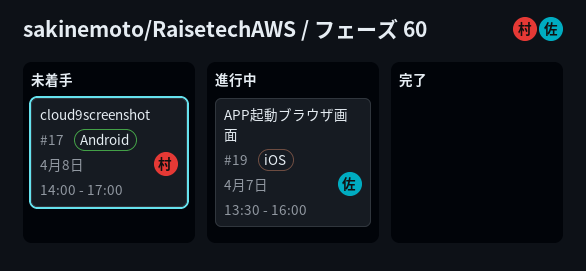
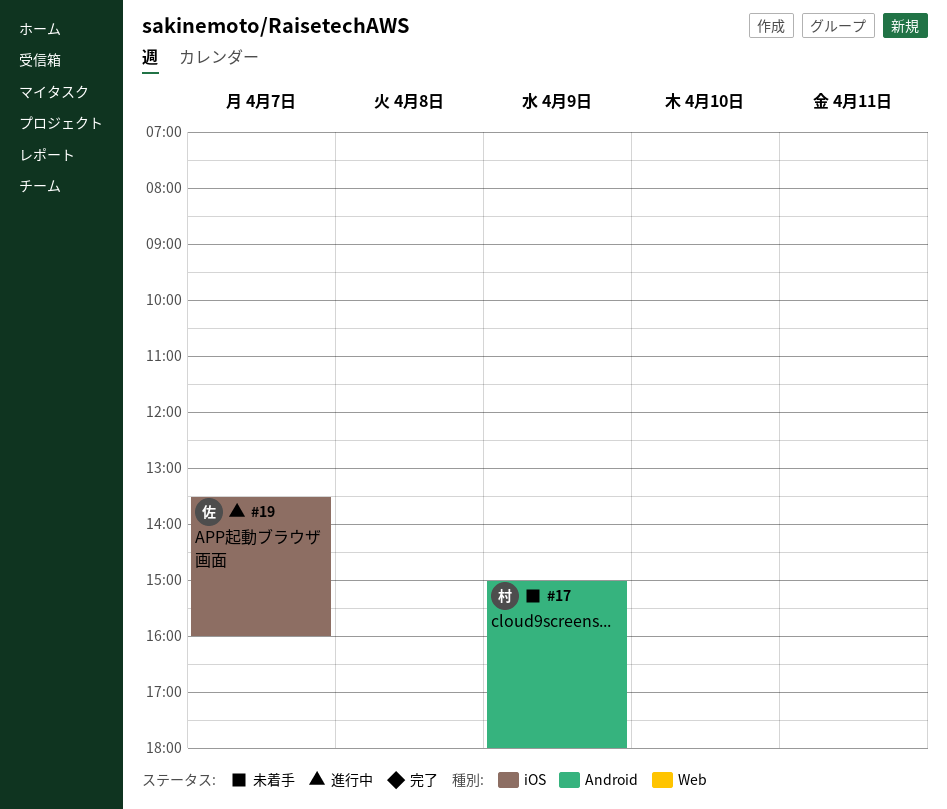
#17, day: Apr 8 -> Apr 9
#17, begins: 14:00 -> 15:00
#17, ends: 17:00 -> 18:00

